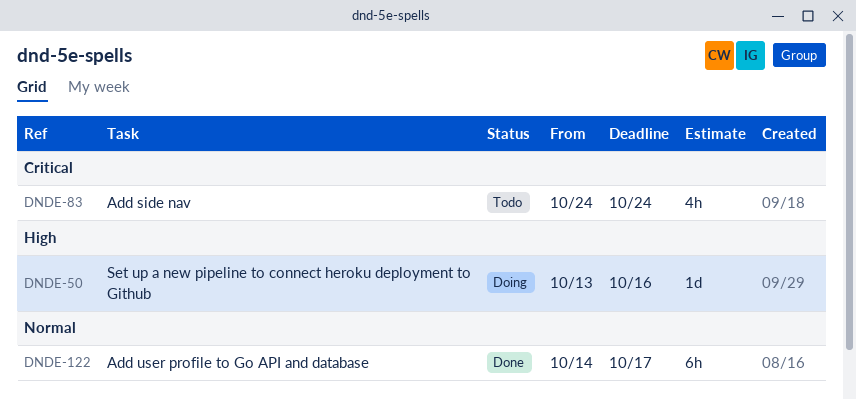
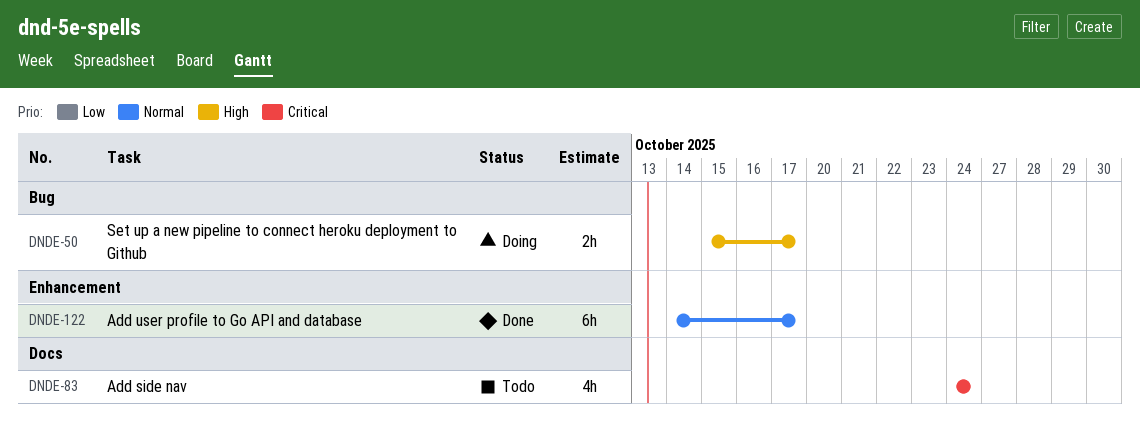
DNDE-50, estimate: 1d -> 2h
DNDE-50, start: Oct 13 -> Oct 15
DNDE-50, due: Oct 16 -> Oct 17

